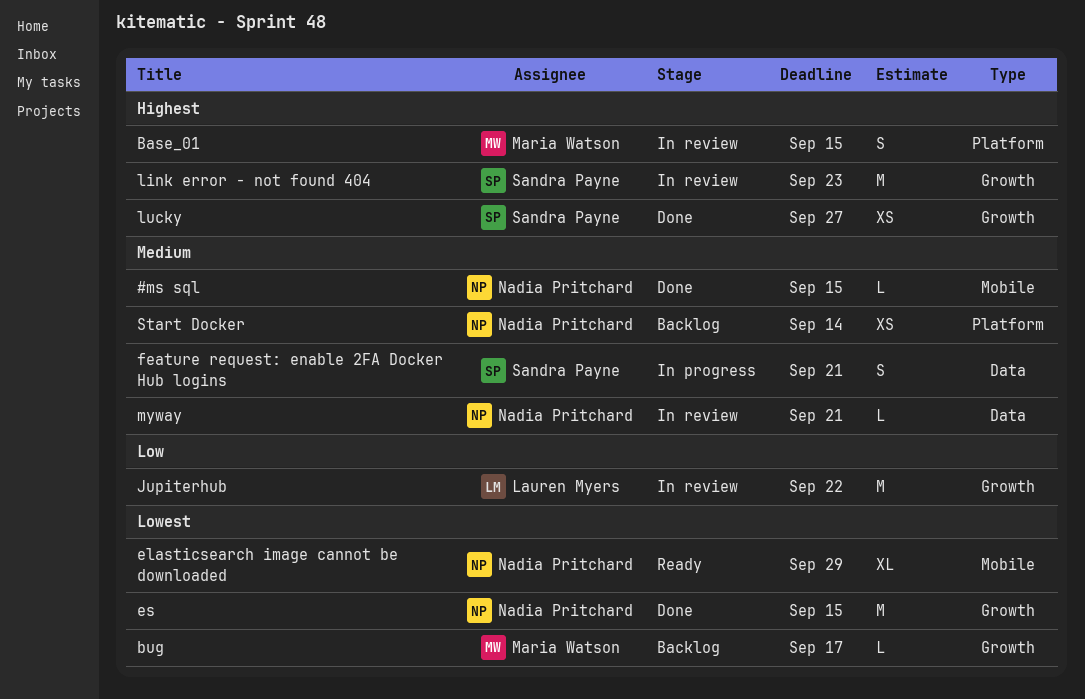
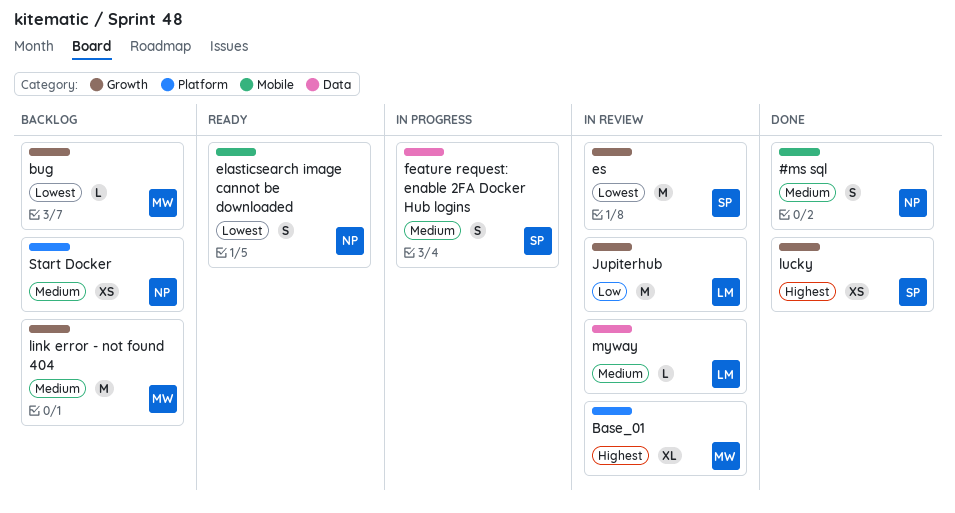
#ms sql, estimate: L -> S
Base_01, estimate: S -> XL
elasticsearch image cannot be downloaded, estimate: XL -> S
es, status: Done -> In review
es, owner: Nadia Pritchard -> Sandra Payne
link error - not found 404, status: In review -> Backlog
link error - not found 404, owner: Sandra Payne -> Maria Watson
link error - not found 404, priority: Highest -> Medium
myway, owner: Nadia Pritchard -> Lauren Myers

